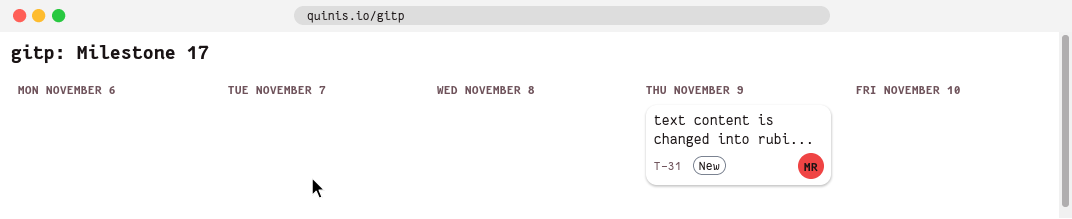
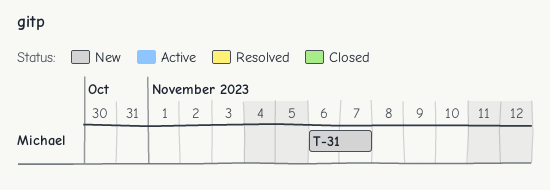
T-31, due: Nov 9 -> Nov 7

